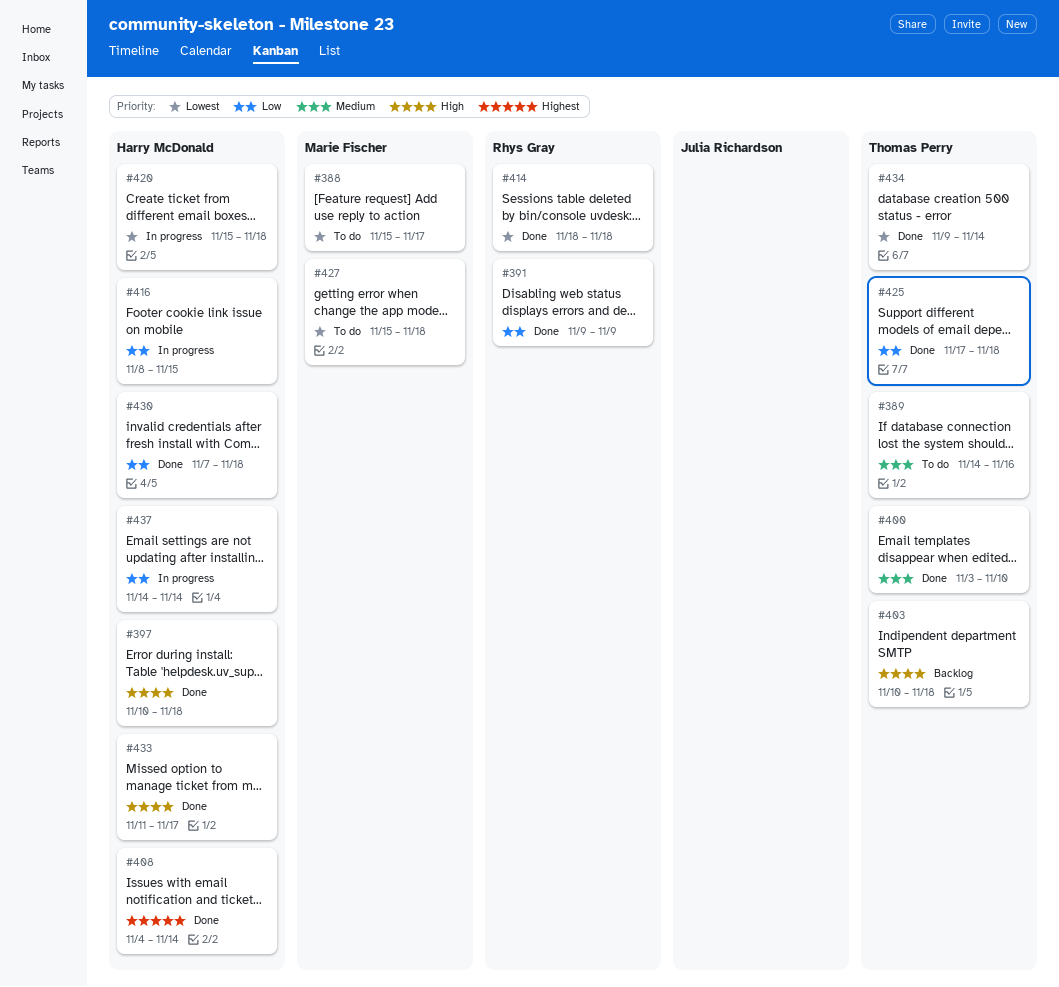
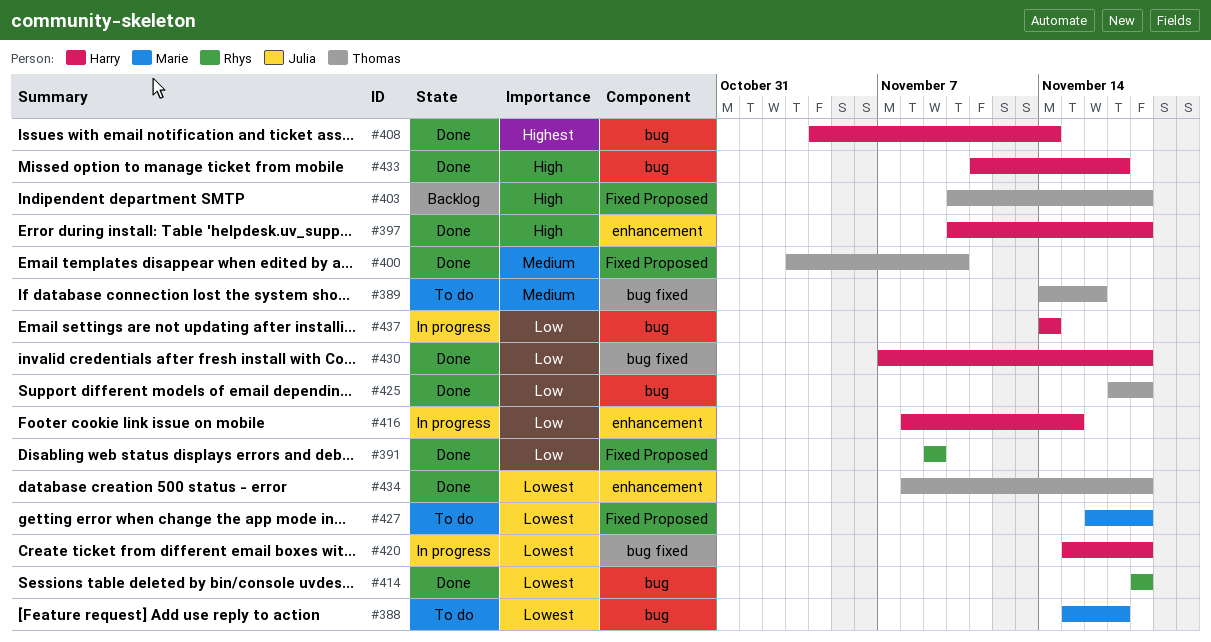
#427, start: Nov 15 -> Nov 16
#434, start: Nov 9 -> Nov 8
#434, due: Nov 14 -> Nov 18

